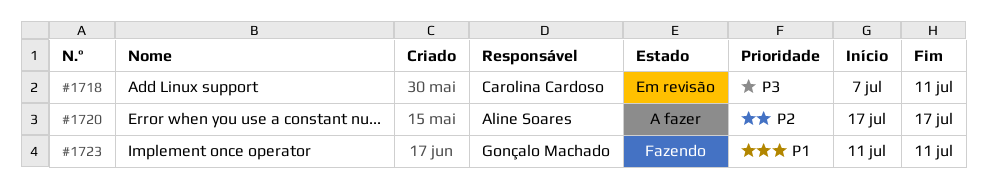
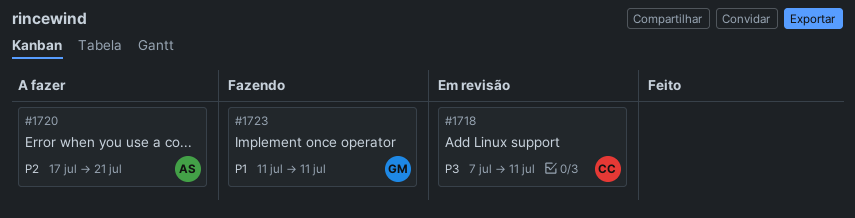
#1720, due: Jul 17 -> Jul 21

